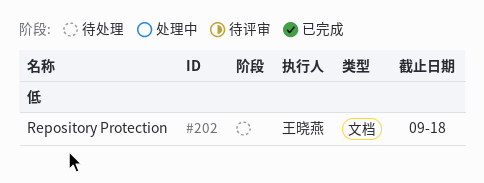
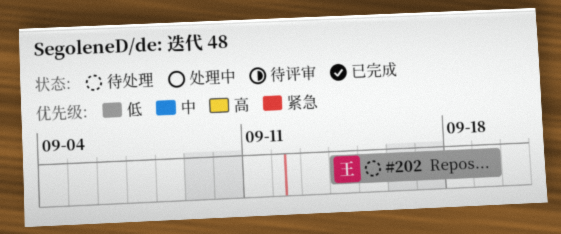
#202, due: Sep 18 -> Sep 19

